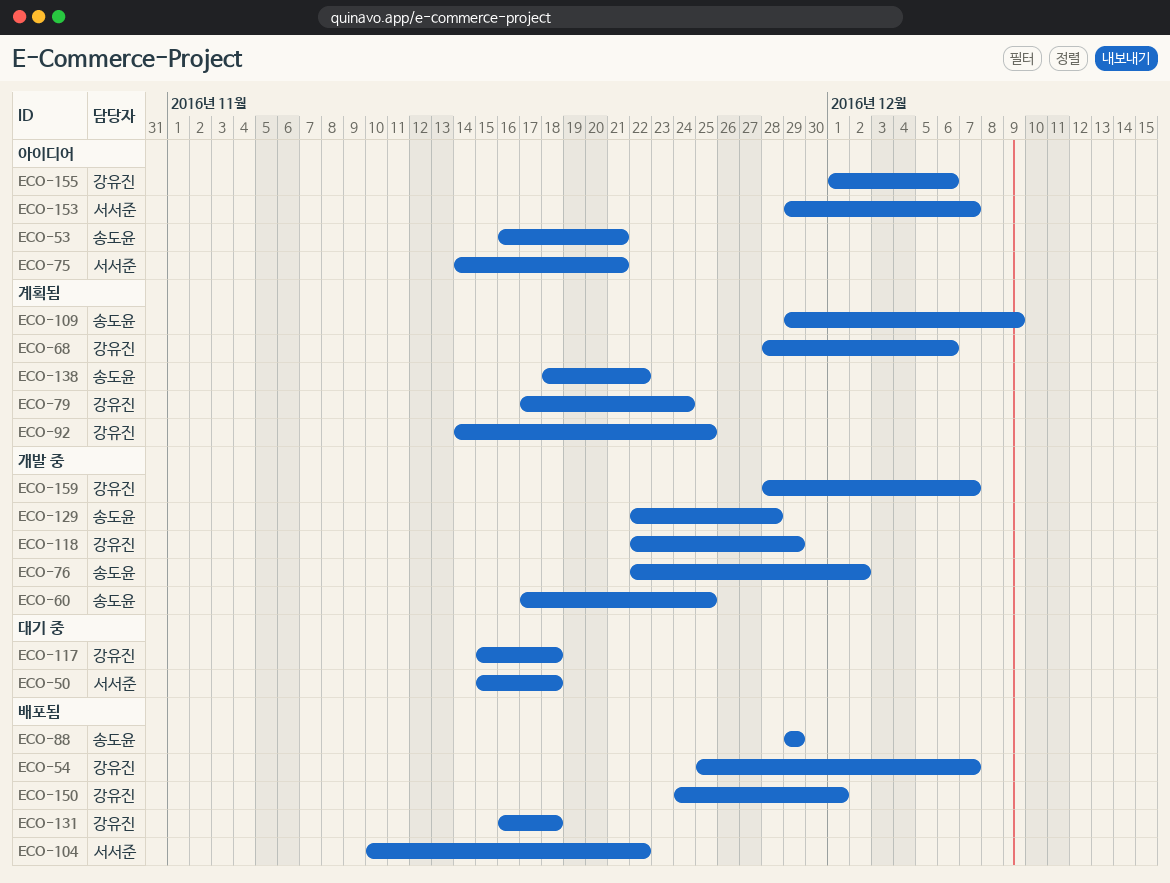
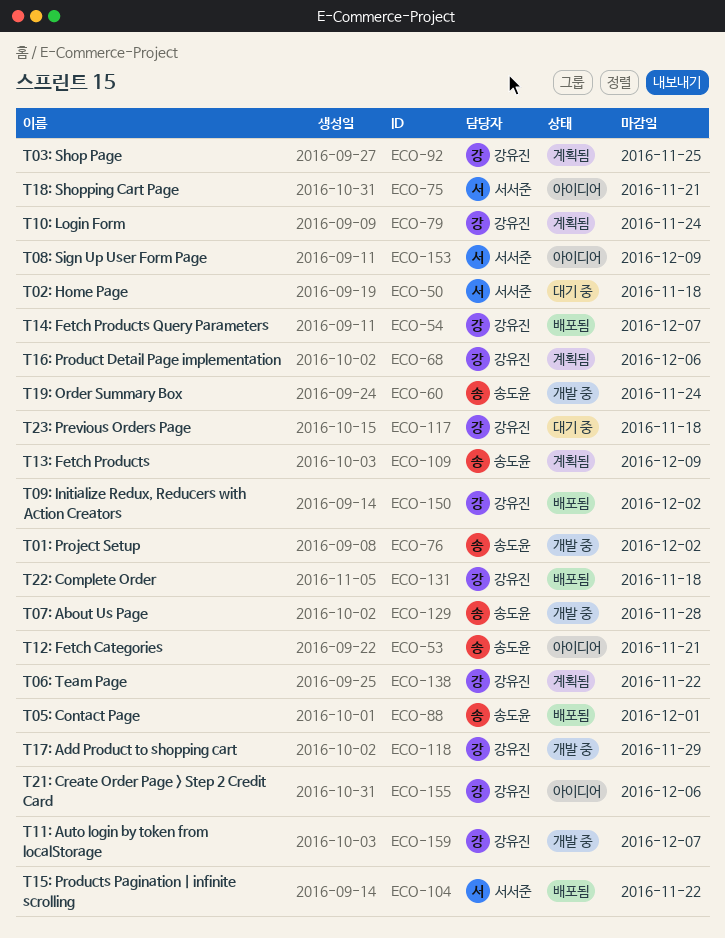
ECO-60, due: Nov 25 -> Nov 24
ECO-88, due: Nov 29 -> Dec 1
ECO-138, owner: 송도윤 -> 강유진
ECO-150, due: Dec 1 -> Dec 2
ECO-153, due: Dec 7 -> Dec 9

